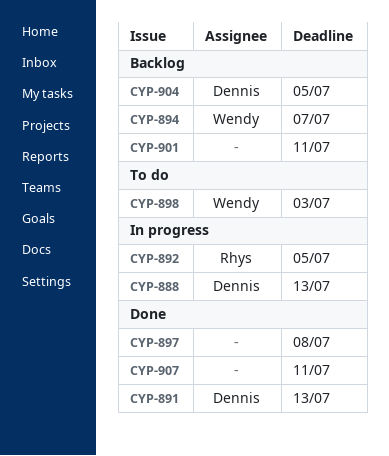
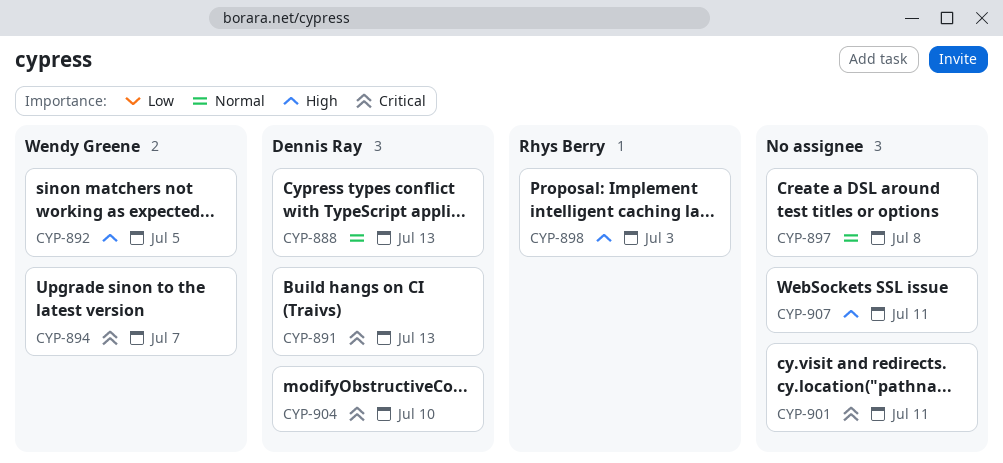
CYP-892, owner: Rhys Berry -> Wendy Greene
CYP-898, owner: Wendy Greene -> Rhys Berry
CYP-904, due: Jul 5 -> Jul 10

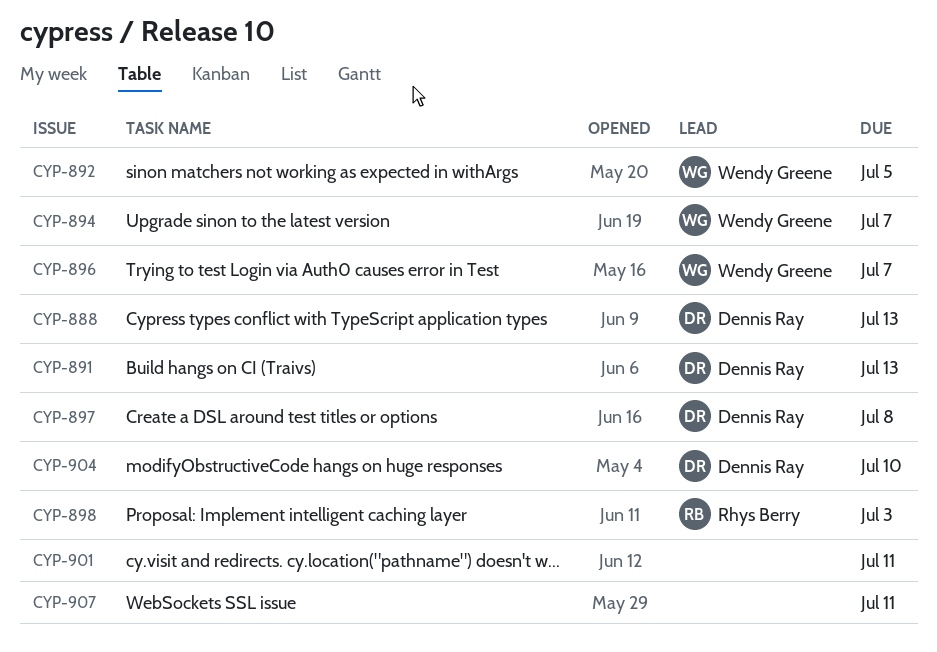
CYP-896: none -> present
CYP-897, owner: none -> Dennis Ray

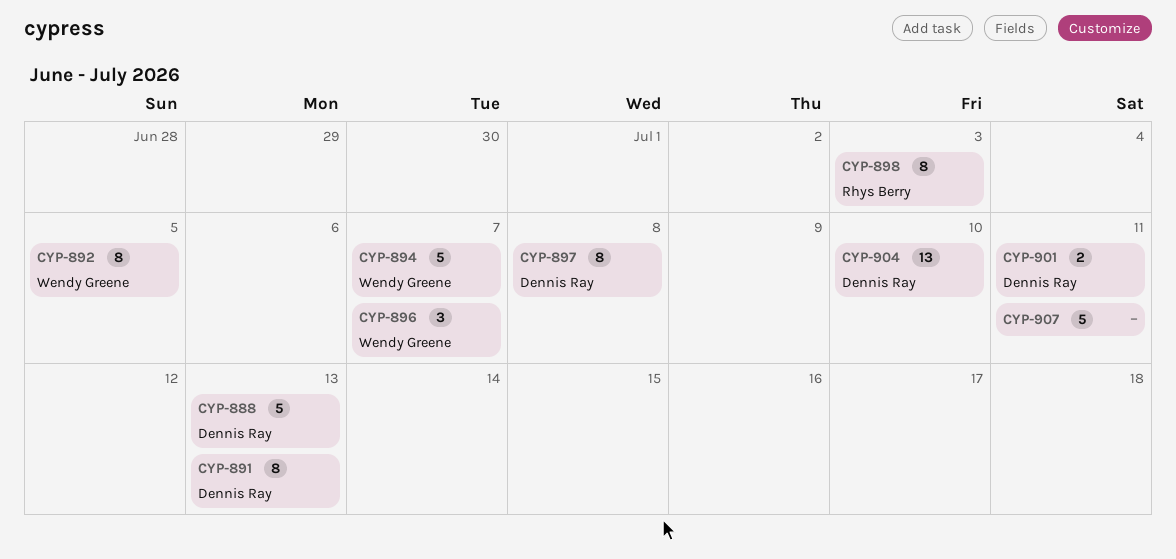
CYP-901, owner: none -> Dennis Ray

